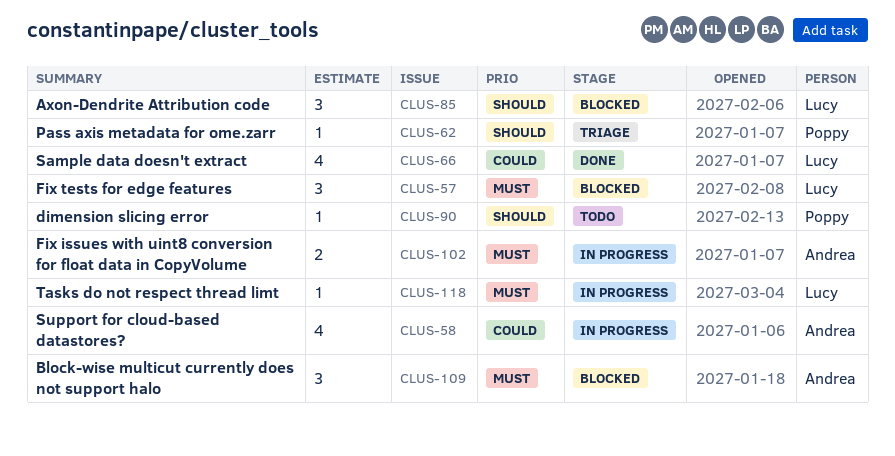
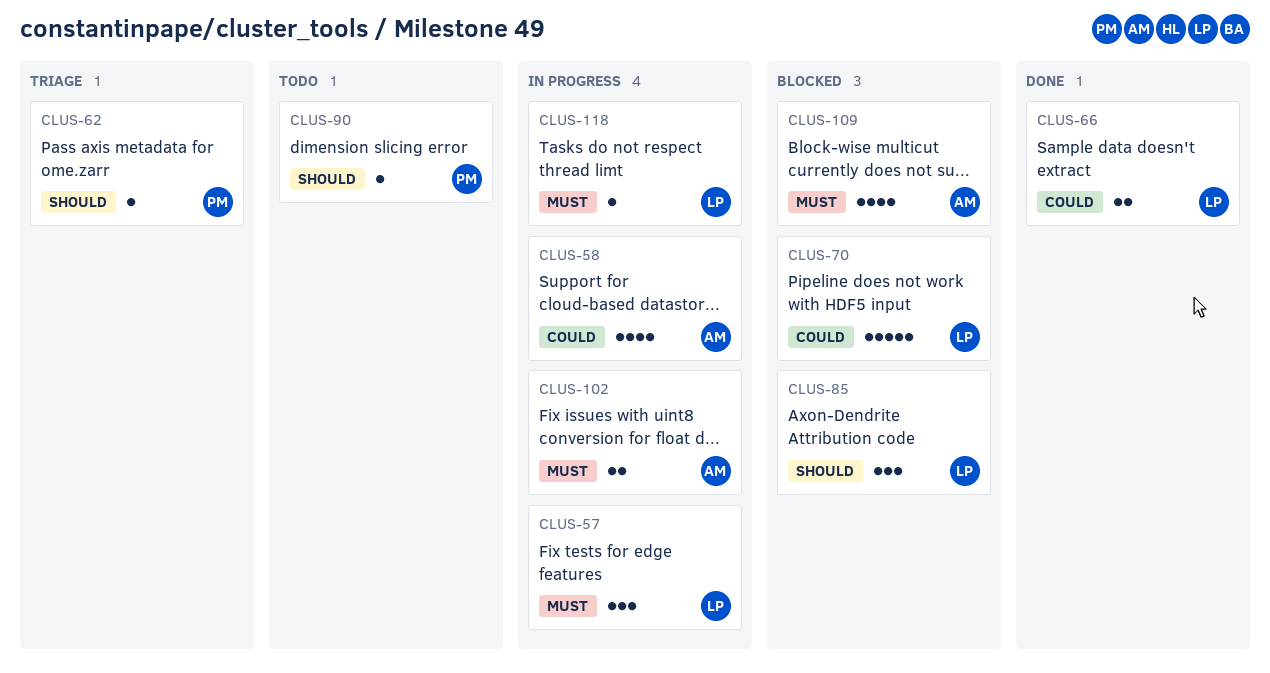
CLUS-57, status: Blocked -> In progress
CLUS-66, estimate: 4 -> 2
CLUS-70: none -> present
CLUS-109, estimate: 3 -> 4

